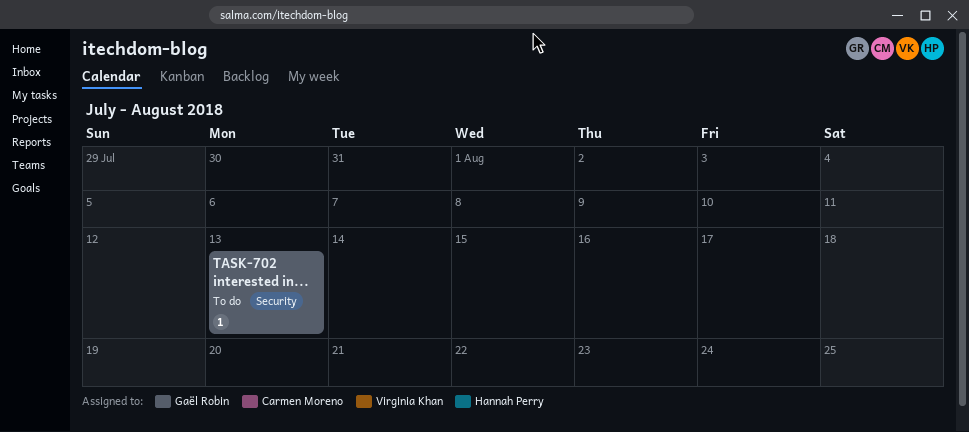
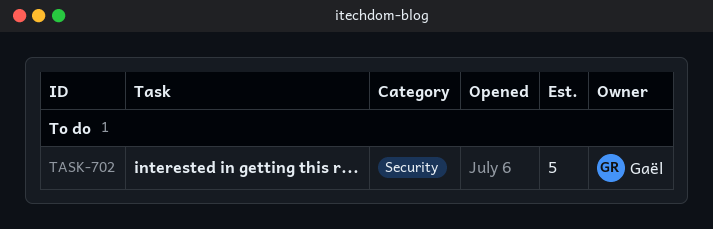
TASK-702, estimate: 1 -> 5

